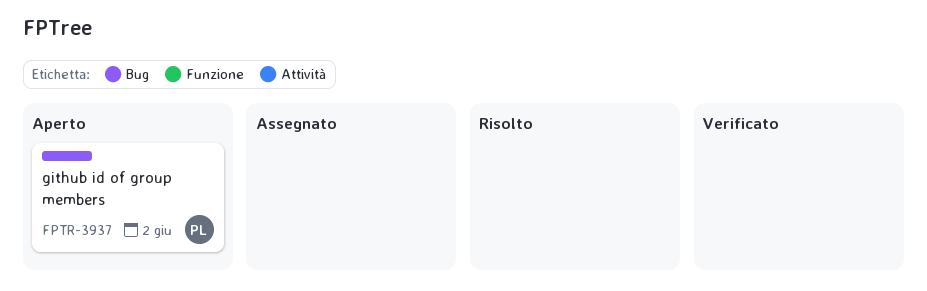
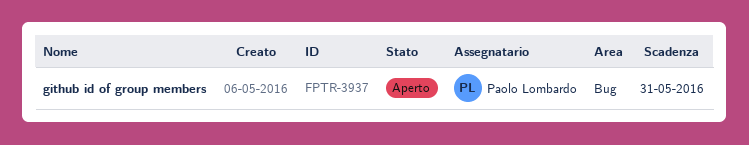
FPTR-3937, due: Jun 2 -> May 31

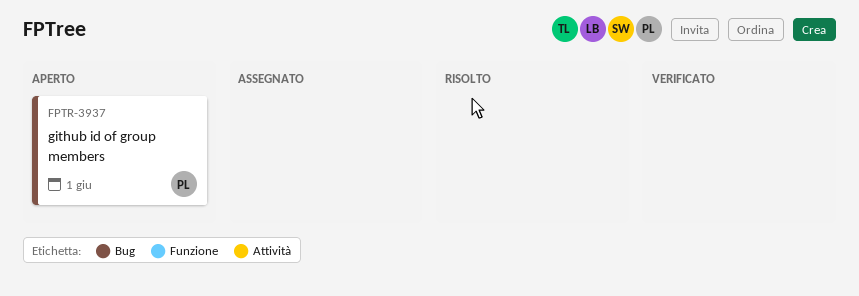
FPTR-3937, due: May 31 -> Jun 1

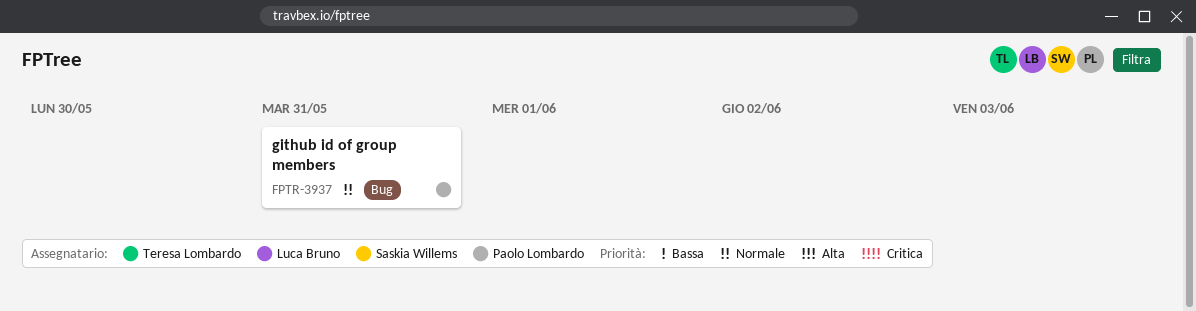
FPTR-3937, due: Jun 1 -> May 31

